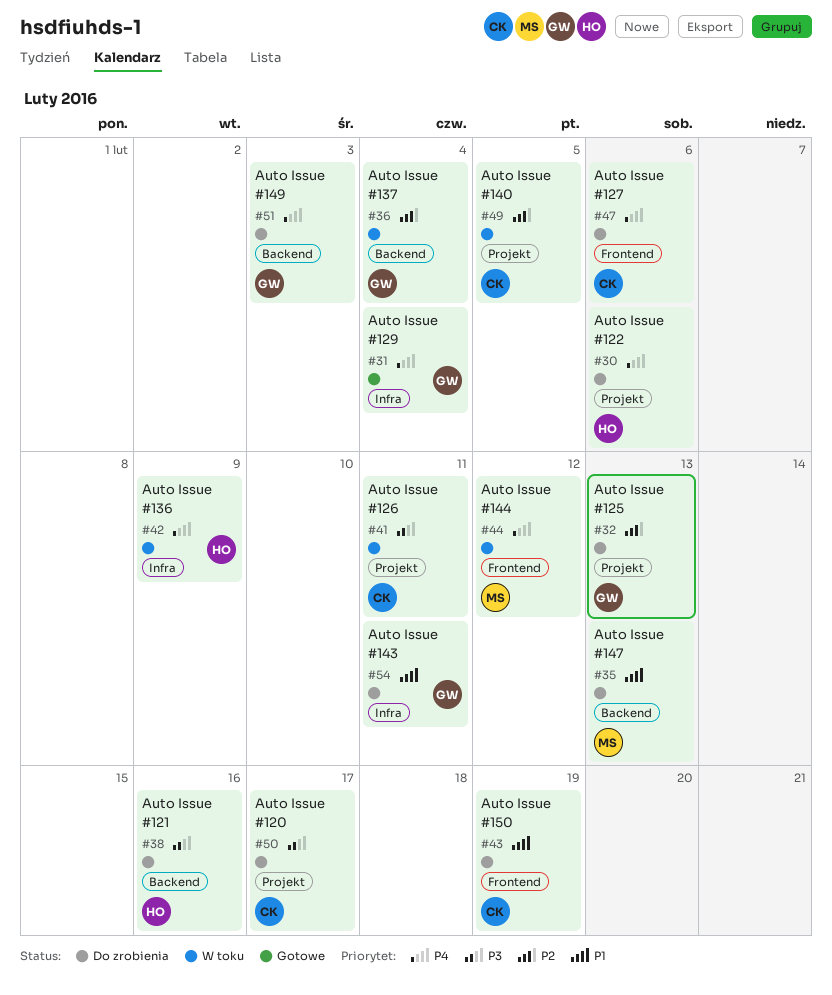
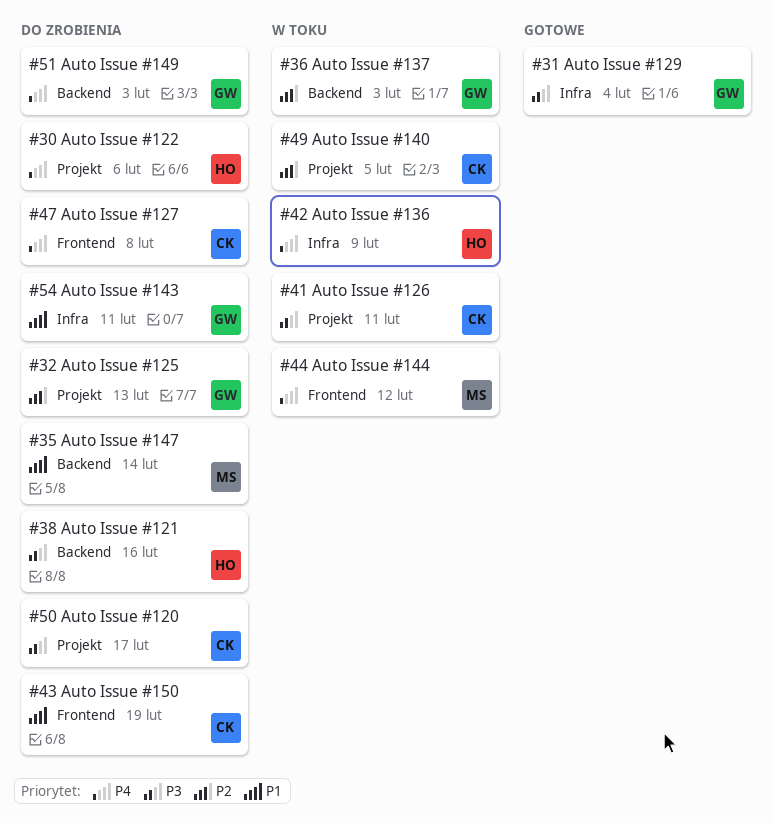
#31, priority: P4 -> P3
#35, due: Feb 13 -> Feb 14
#36, due: Feb 4 -> Feb 3
#47, due: Feb 6 -> Feb 8

